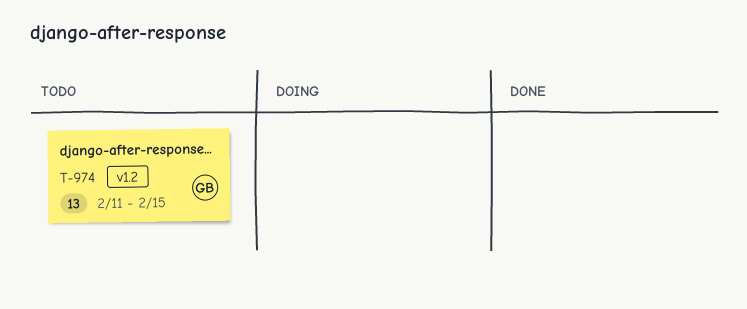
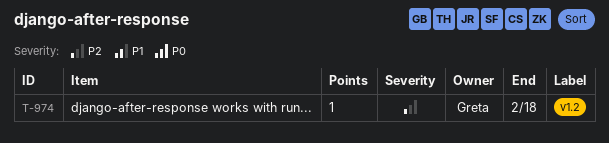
T-974, estimate: 13 -> 1
T-974, due: Feb 15 -> Feb 18

